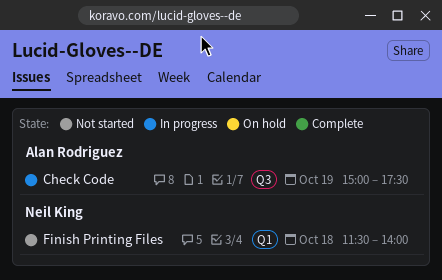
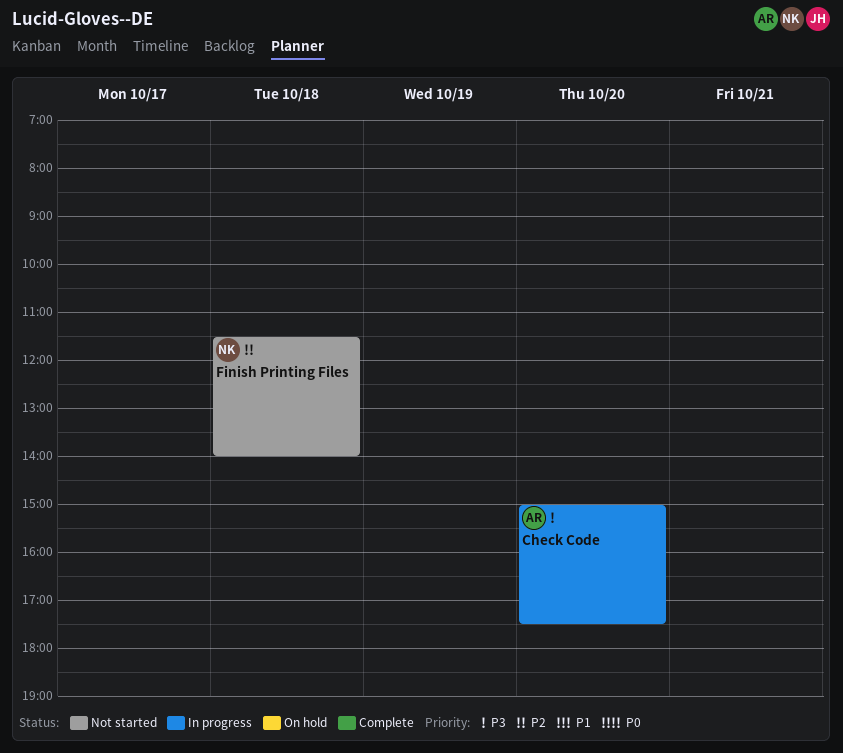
Check Code, day: Oct 19 -> Oct 20

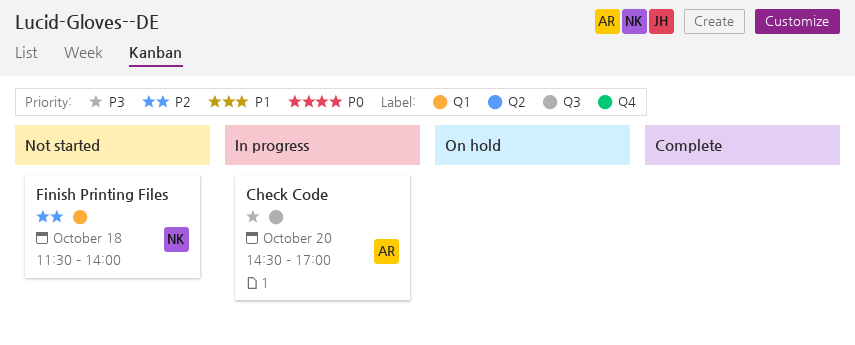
Check Code, begins: 15:00 -> 14:30
Check Code, ends: 17:30 -> 17:00

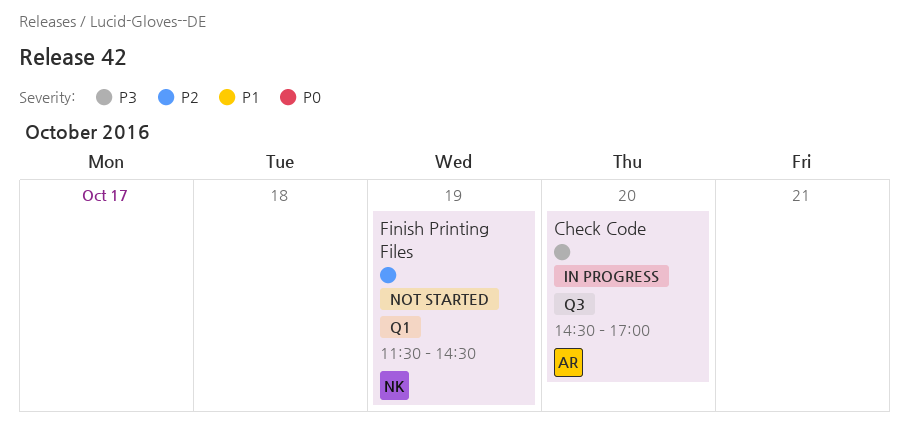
Finish Printing Files, day: Oct 18 -> Oct 19
Finish Printing Files, ends: 14:00 -> 14:30

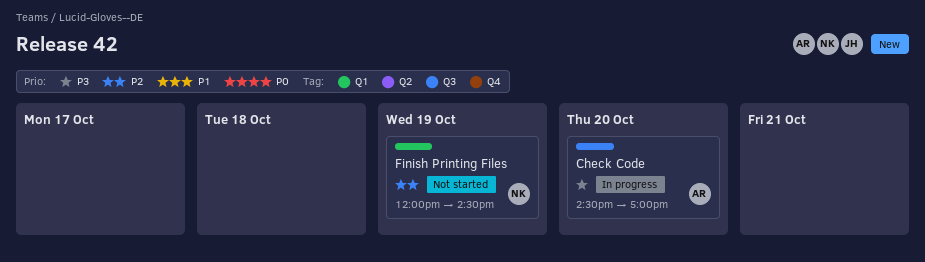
Finish Printing Files, begins: 11:30 -> 12:00

